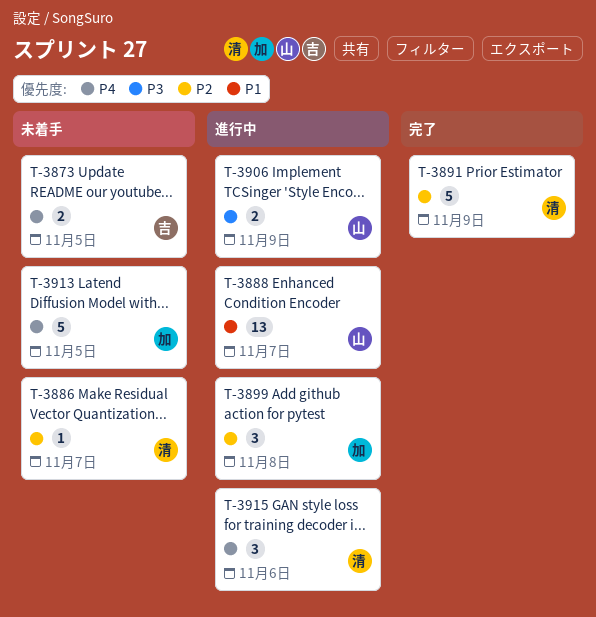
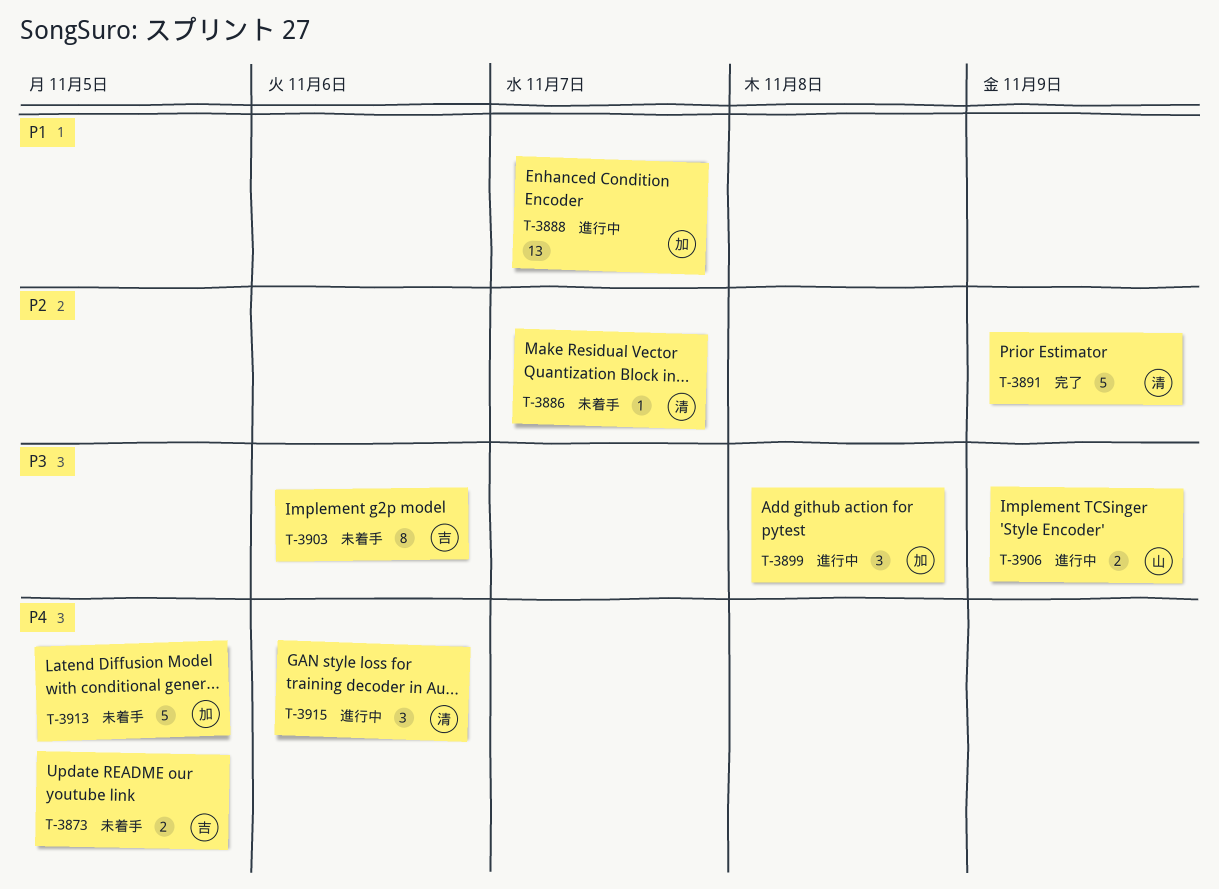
T-3888, owner: 山 -> 加
T-3899, priority: P2 -> P3
T-3903: none -> present

